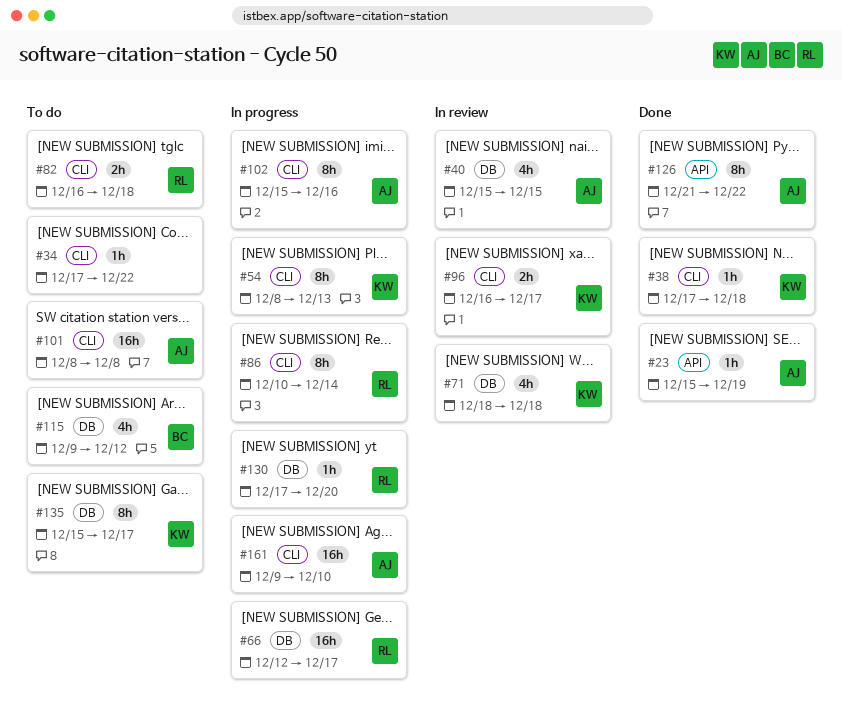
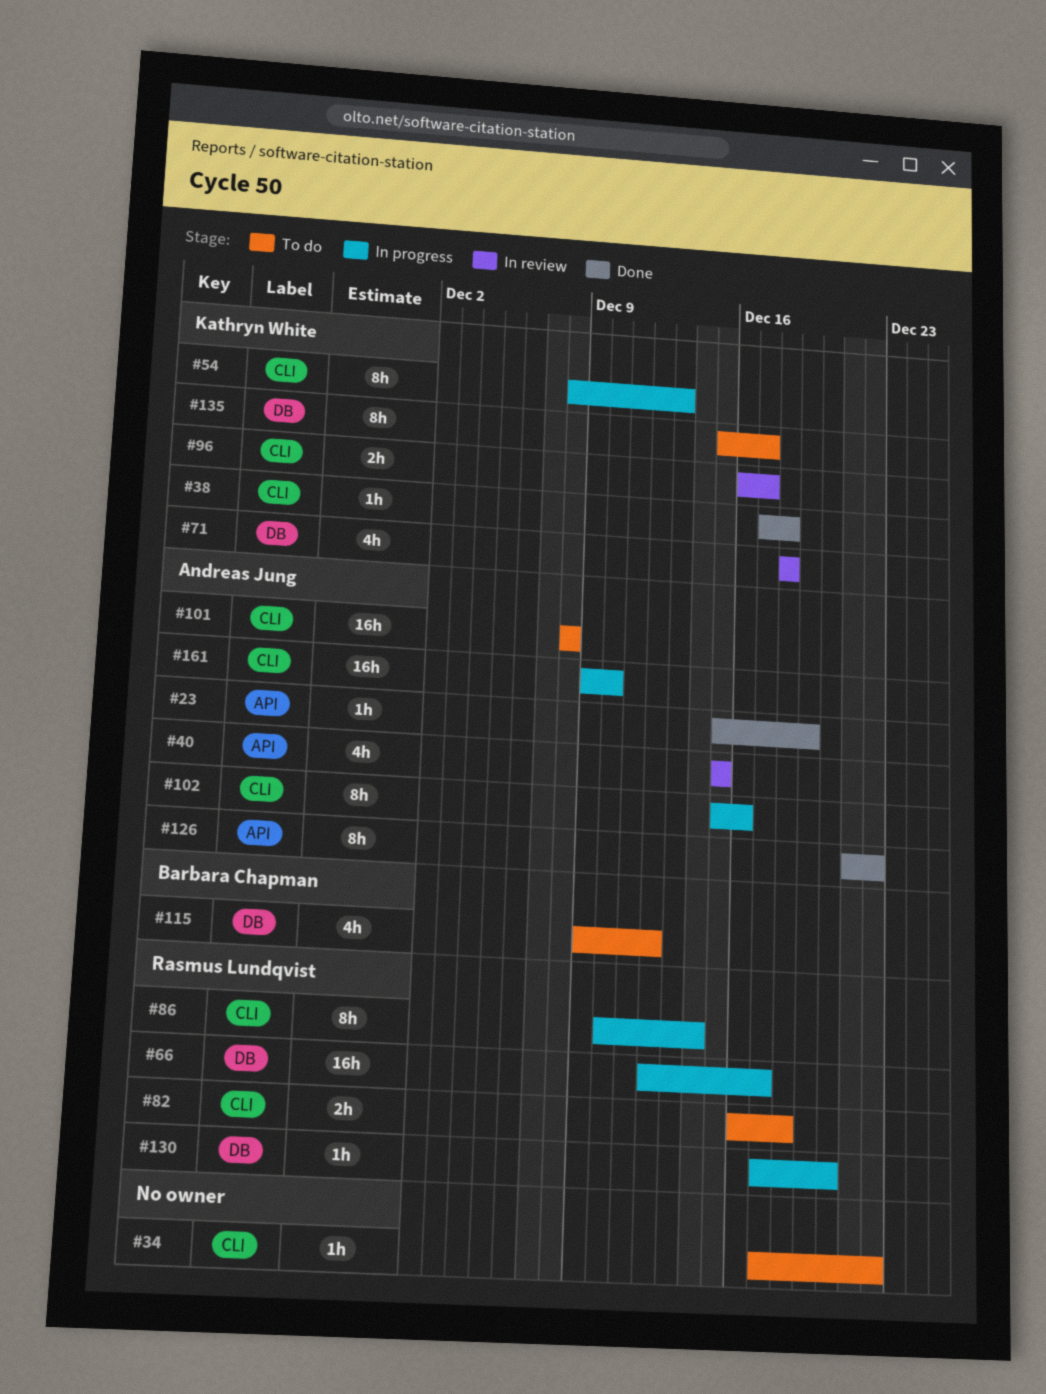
#40, label: DB -> API

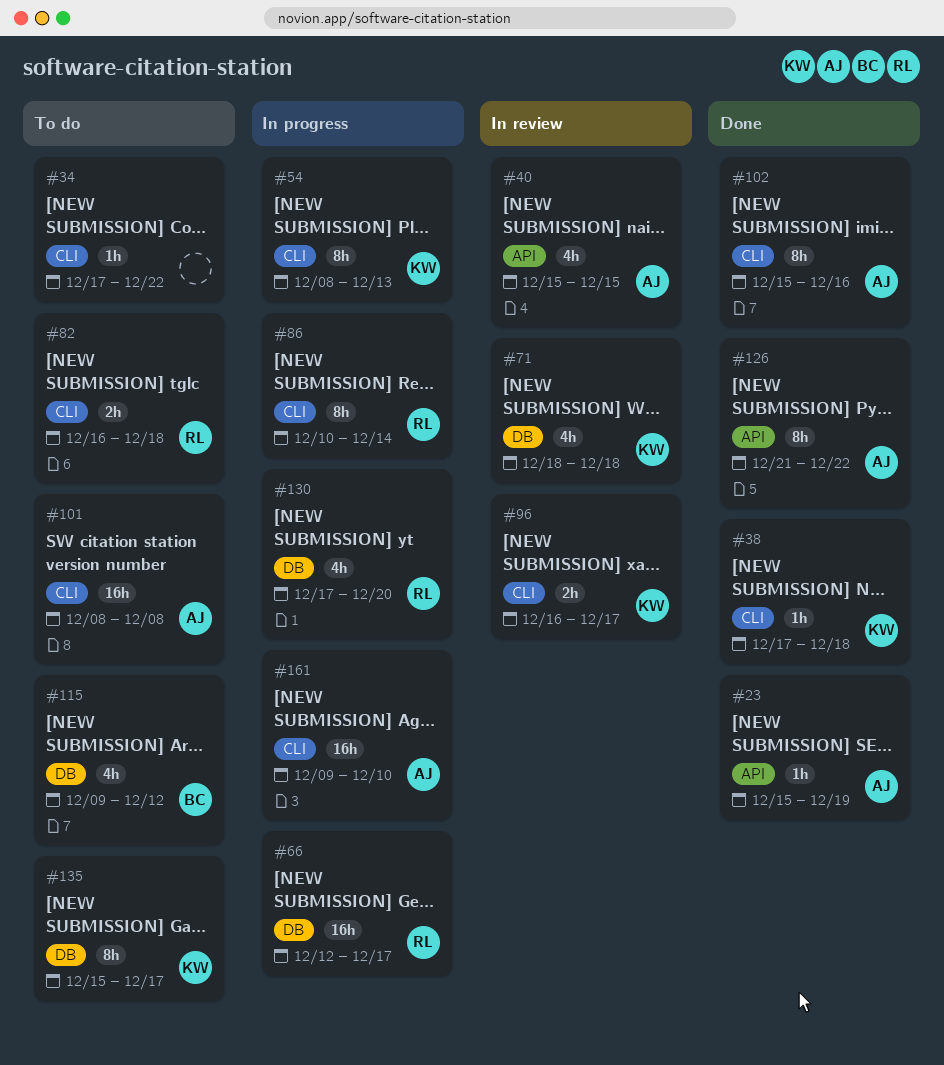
#102, status: In progress -> Done
#130, estimate: 1h -> 4h

